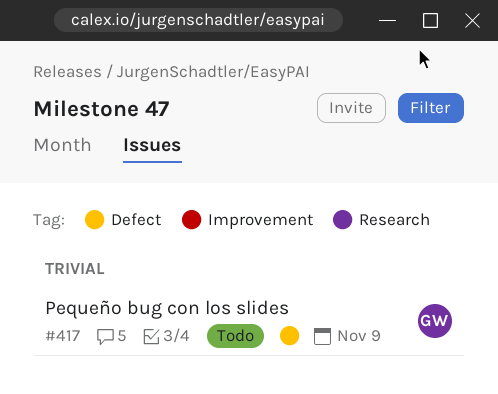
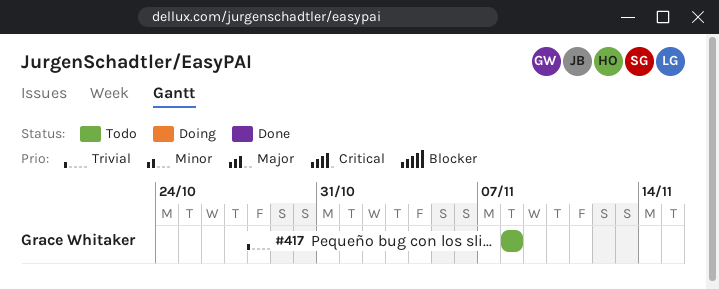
#417, due: Nov 9 -> Nov 8

